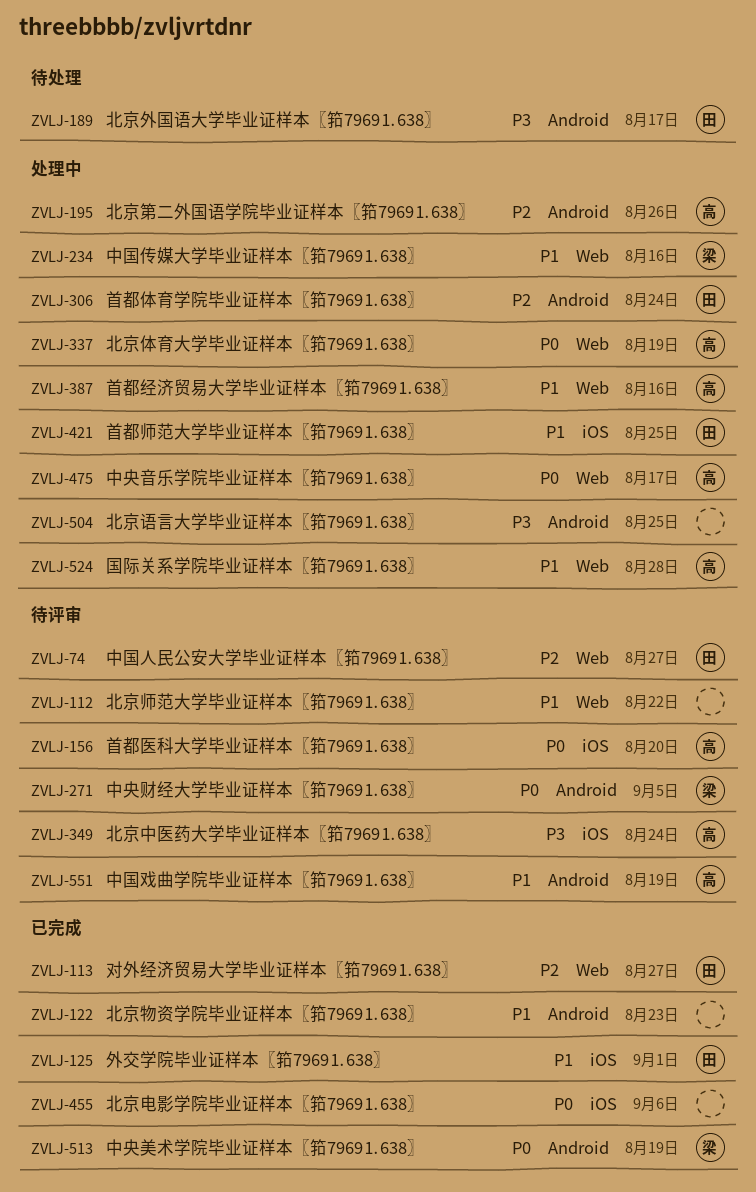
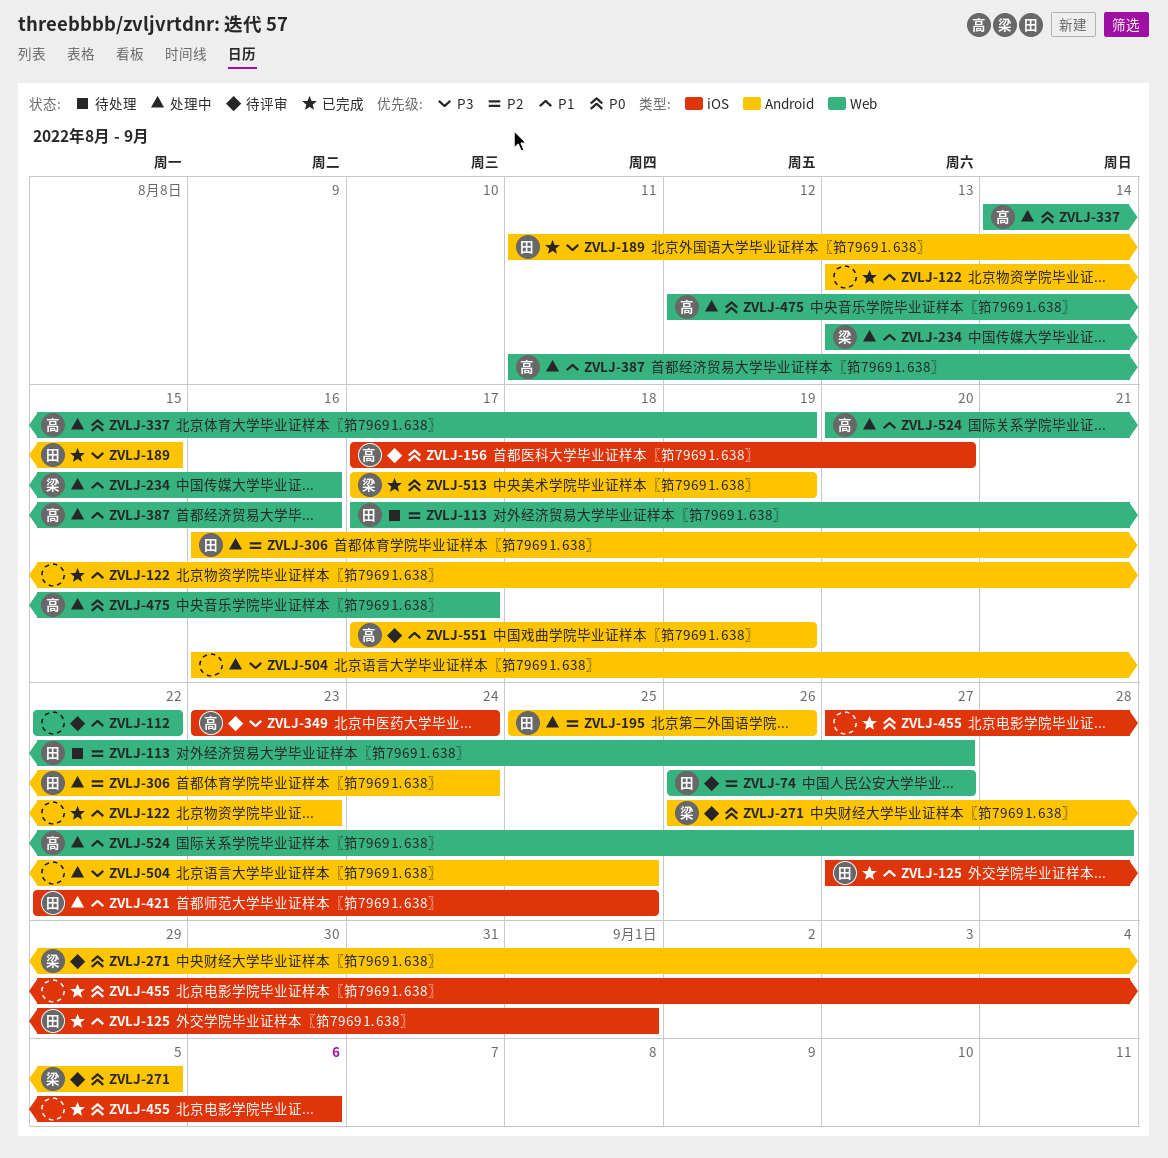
ZVLJ-113, status: 已完成 -> 待处理
ZVLJ-189, status: 待处理 -> 已完成
ZVLJ-189, due: Aug 17 -> Aug 15
ZVLJ-195, owner: 高 -> 田

